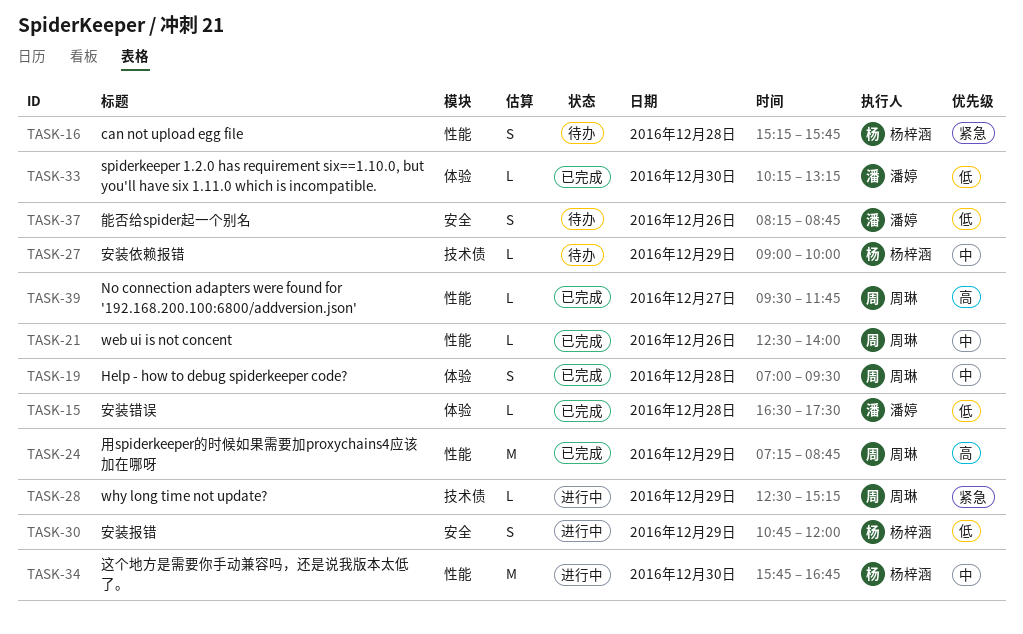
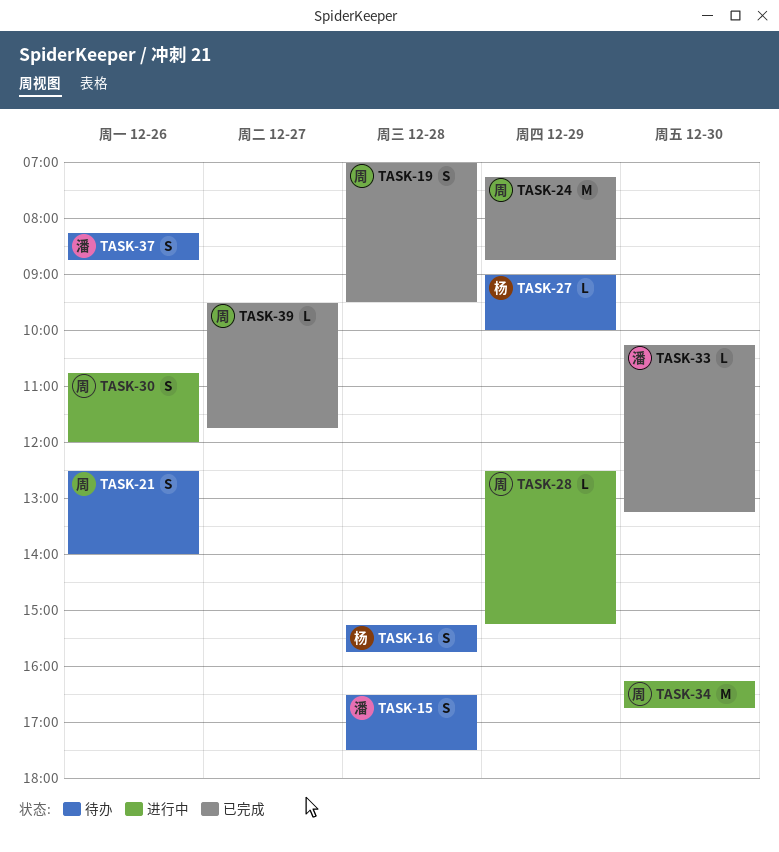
TASK-15, status: 已完成 -> 待办
TASK-15, estimate: L -> S
TASK-21, status: 已完成 -> 待办
TASK-21, estimate: L -> S
TASK-30, owner: 杨梓涵 -> 周琳
TASK-30, day: Dec 29 -> Dec 26
TASK-34, owner: 杨梓涵 -> 周琳
TASK-34, begins: 15:45 -> 16:15

